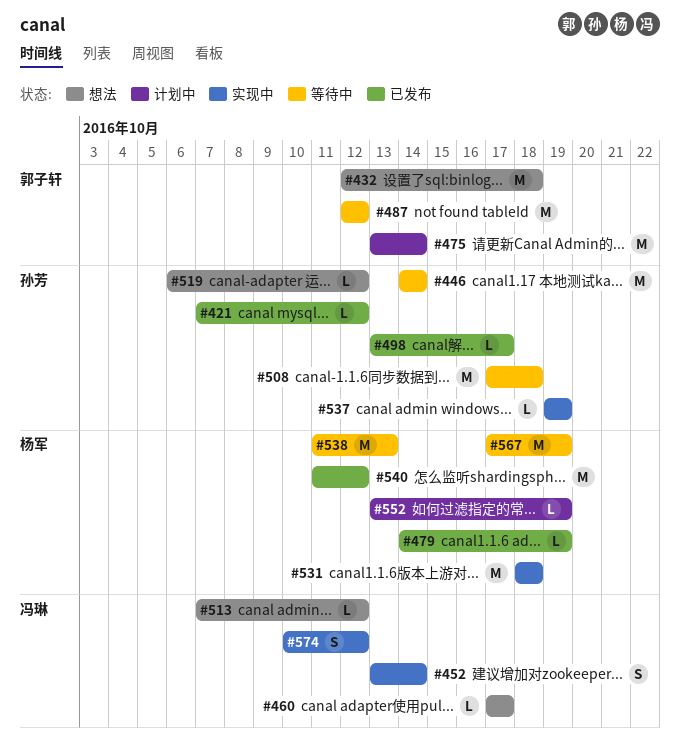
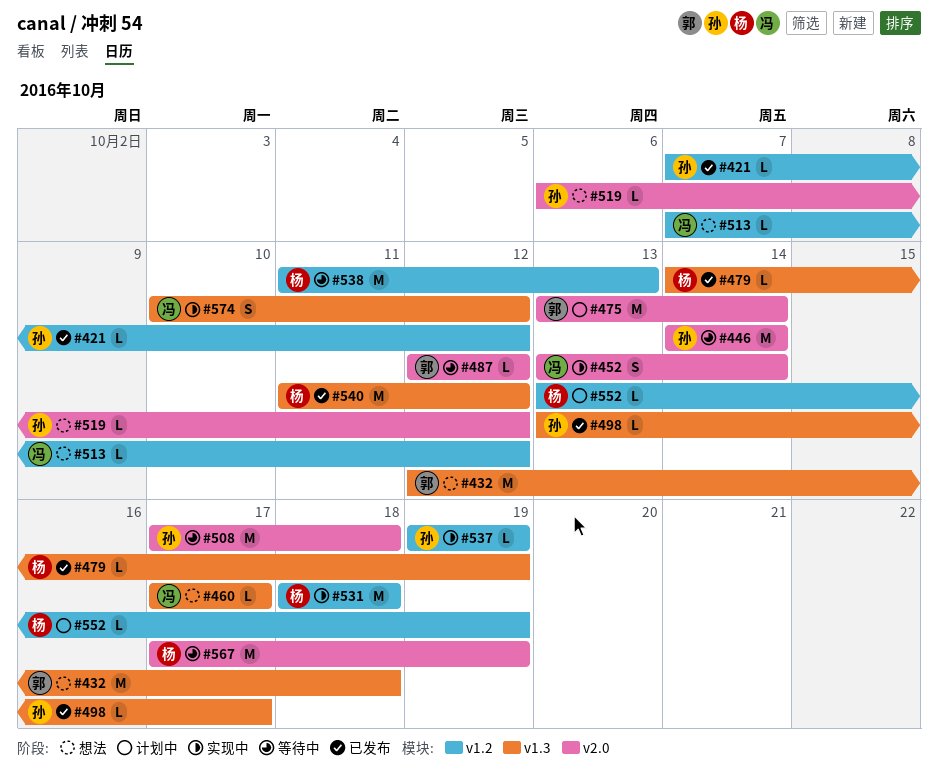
#487, estimate: M -> L

